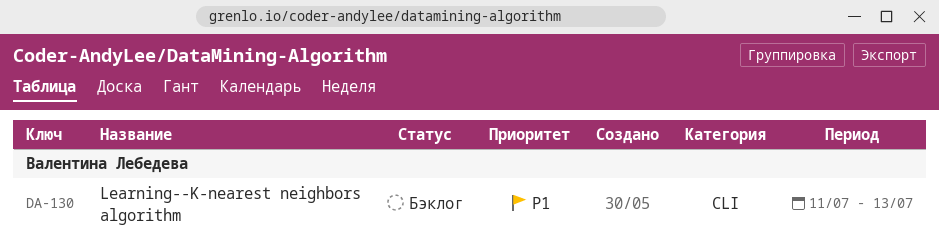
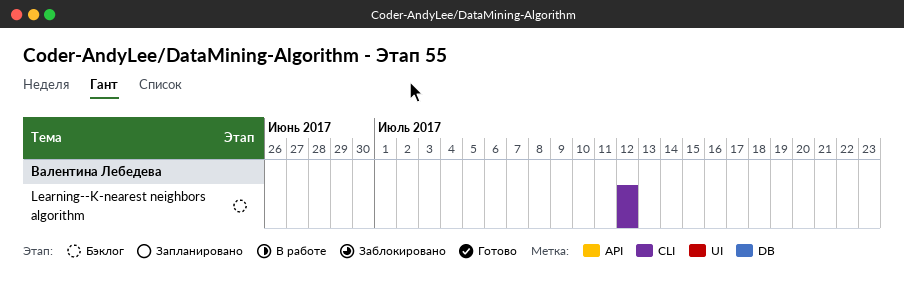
Learning--K-nearest neighbors algorithm, start: Jul 11 -> Jul 12
Learning--K-nearest neighbors algorithm, due: Jul 13 -> Jul 12

